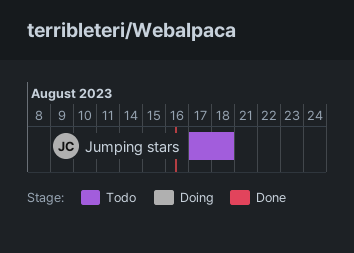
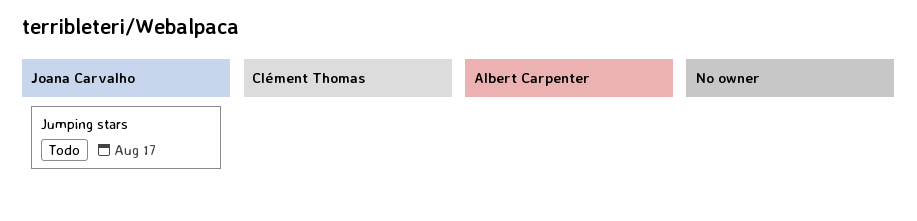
Jumping stars, due: Aug 18 -> Aug 17

